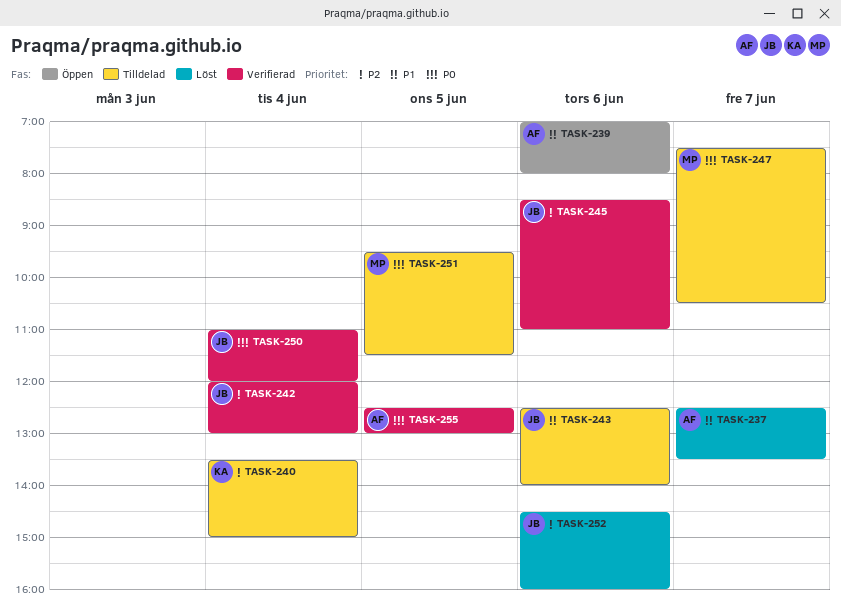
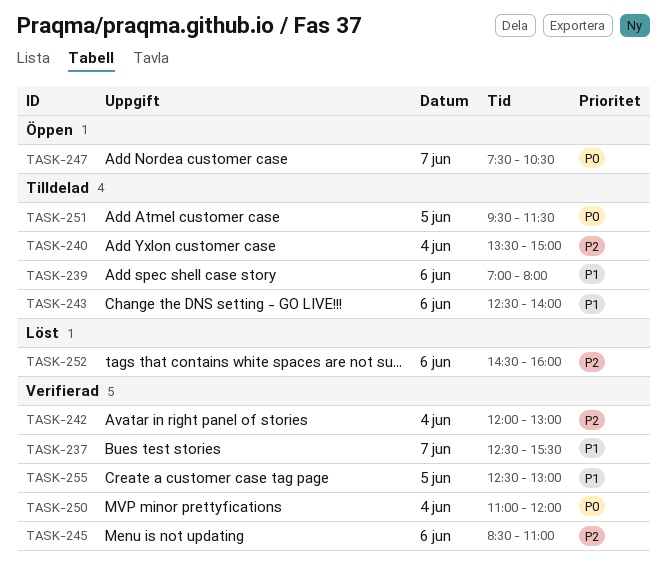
TASK-237, status: Löst -> Verifierad
TASK-237, ends: 13:30 -> 15:30
TASK-239, status: Öppen -> Tilldelad
TASK-247, status: Tilldelad -> Öppen
TASK-255, priority: P0 -> P1

